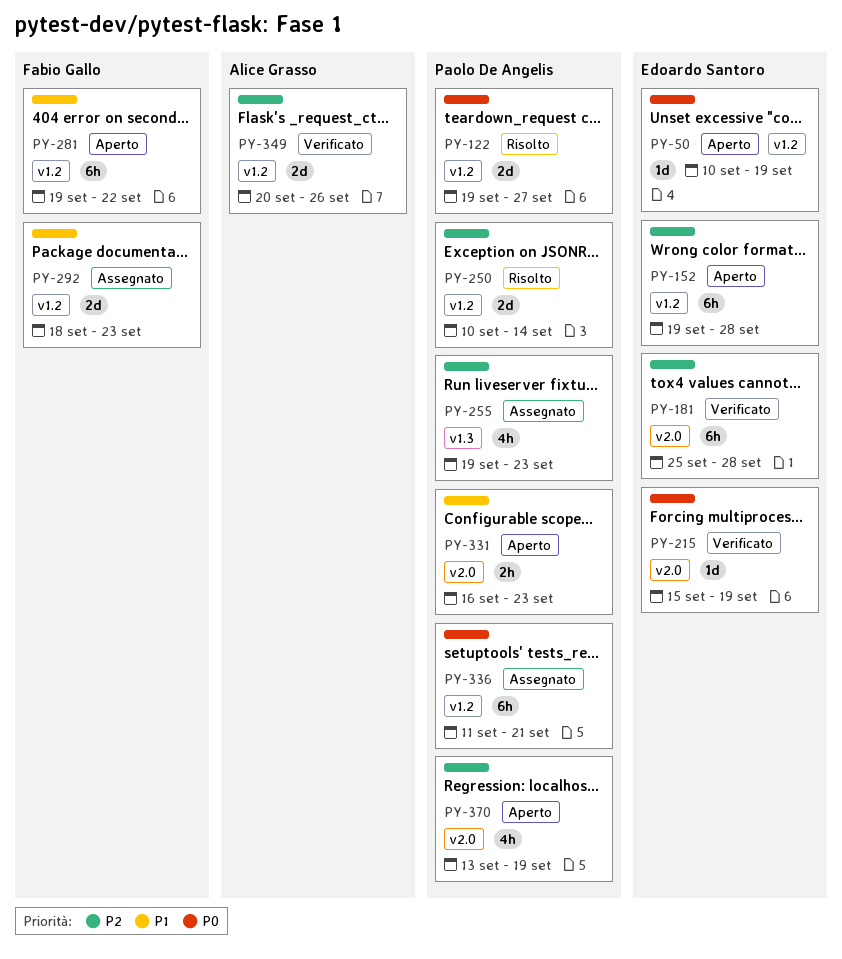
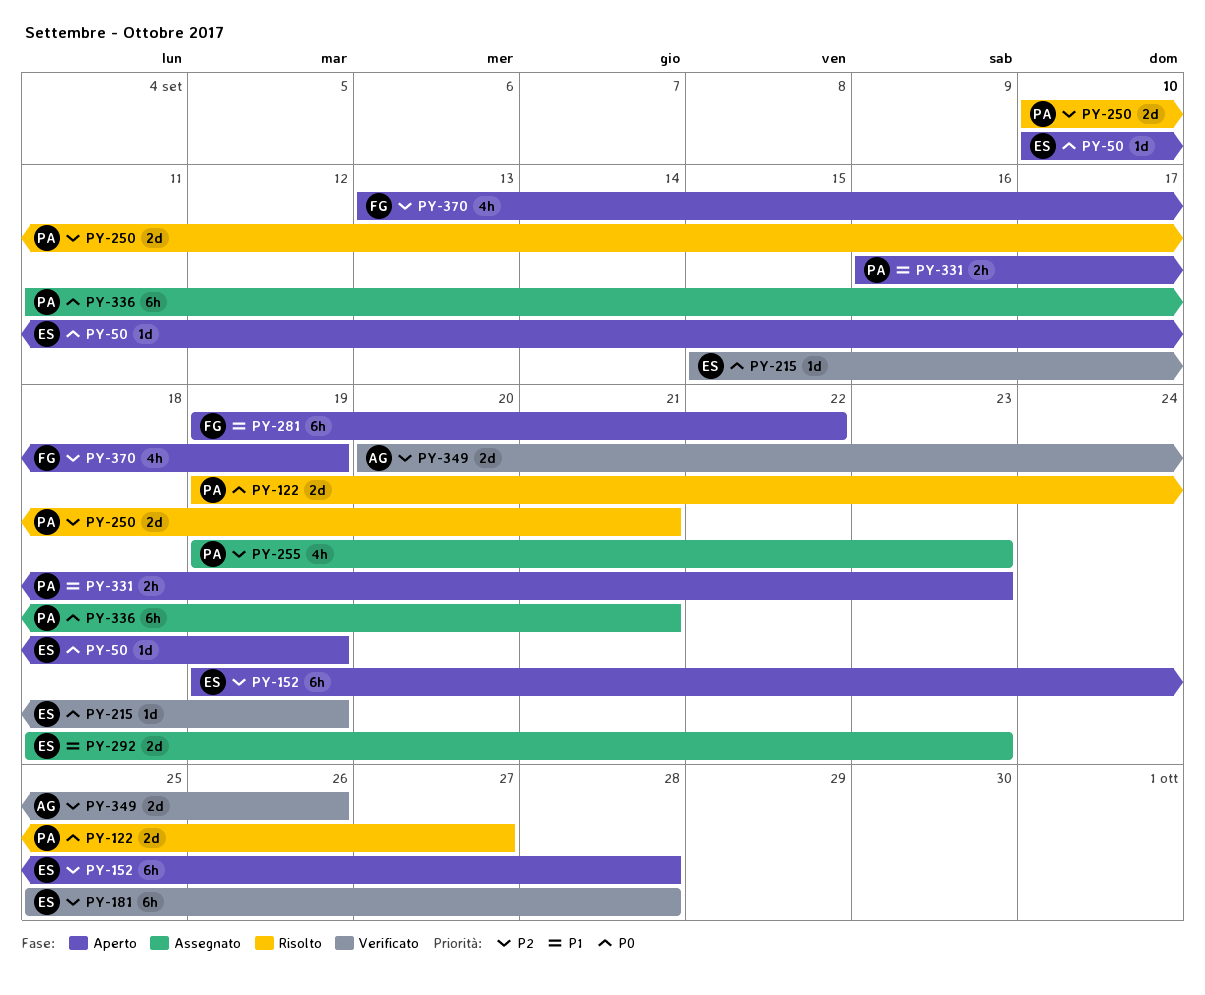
PY-250, due: Sep 14 -> Sep 21
PY-292, owner: Fabio Gallo -> Edoardo Santoro
PY-370, owner: Paolo De Angelis -> Fabio Gallo

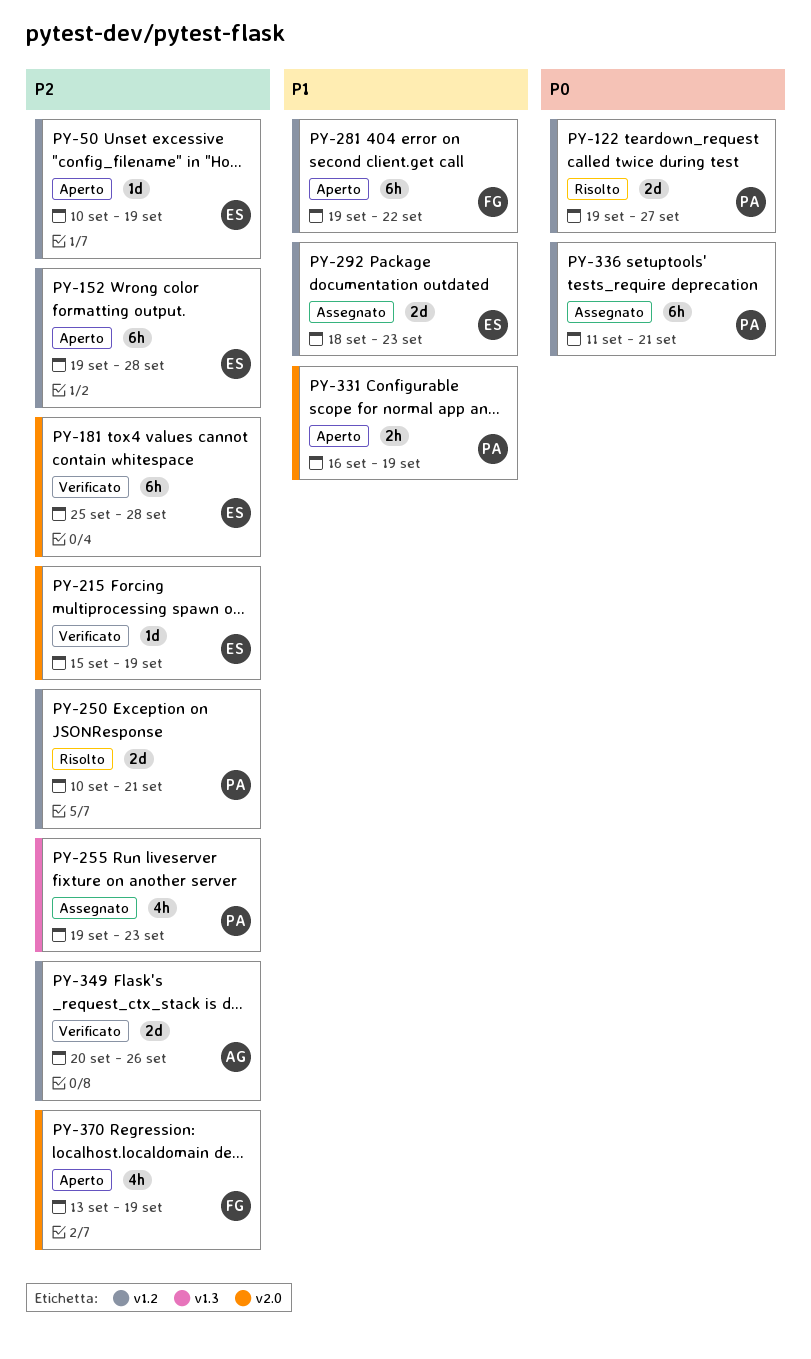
PY-50, priority: P0 -> P2
PY-215, priority: P0 -> P2
PY-331, due: Sep 23 -> Sep 19

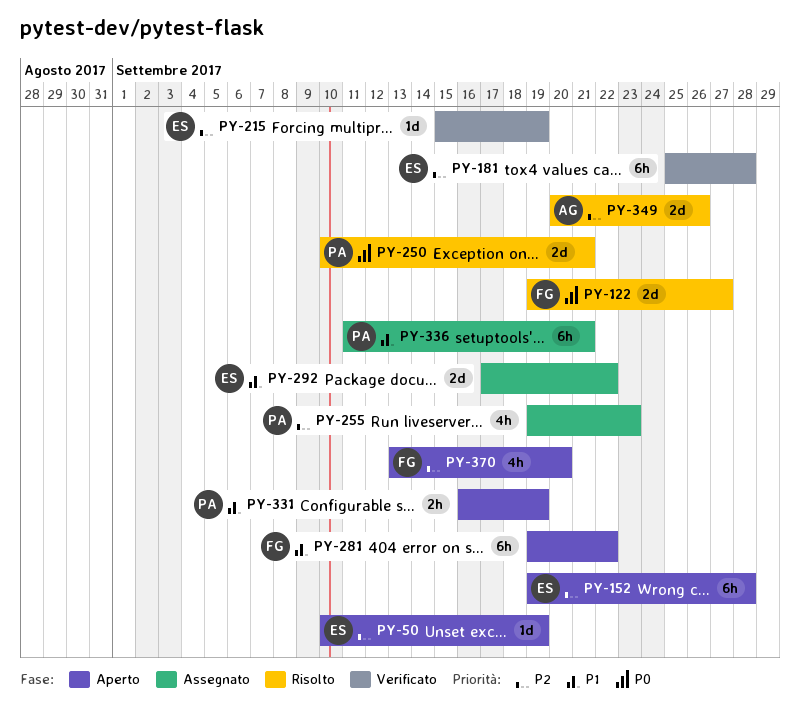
PY-122, owner: PA -> FG
PY-250, priority: P2 -> P0
PY-292, start: Sep 18 -> Sep 17
PY-292, due: Sep 23 -> Sep 22
PY-336, priority: P0 -> P1
PY-349, status: Verificato -> Risolto
PY-370, due: Sep 19 -> Sep 20

